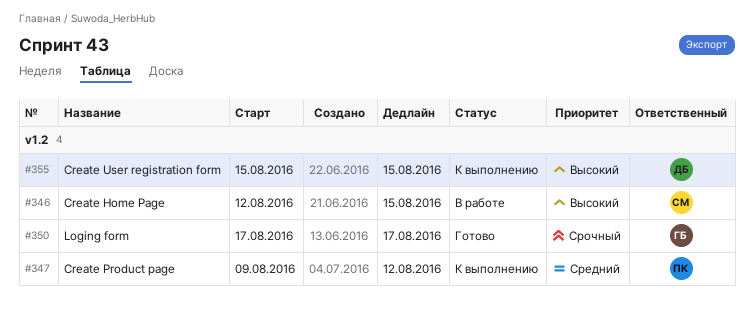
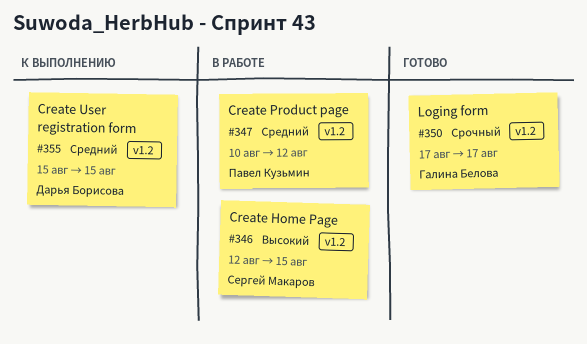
#347, status: К выполнению -> В работе
#347, start: Aug 9 -> Aug 10
#355, priority: Высокий -> Средний

